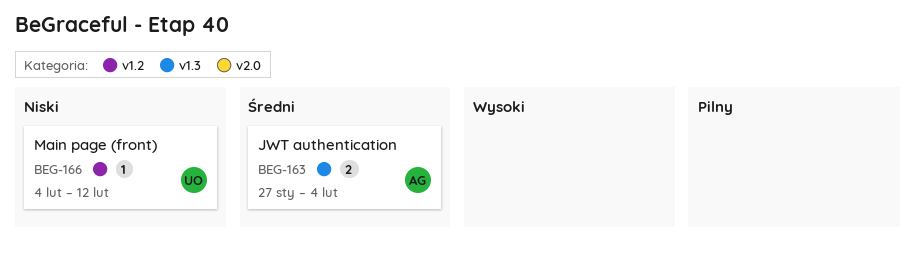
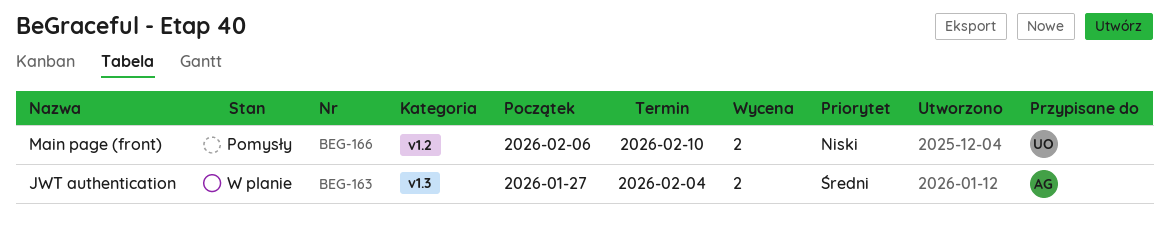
BEG-166, estimate: 1 -> 2
BEG-166, start: Feb 4 -> Feb 6
BEG-166, due: Feb 12 -> Feb 10

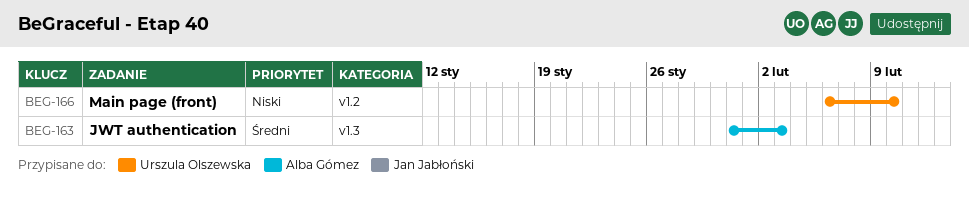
BEG-163, start: Jan 27 -> Jan 31
BEG-163, due: Feb 4 -> Feb 3

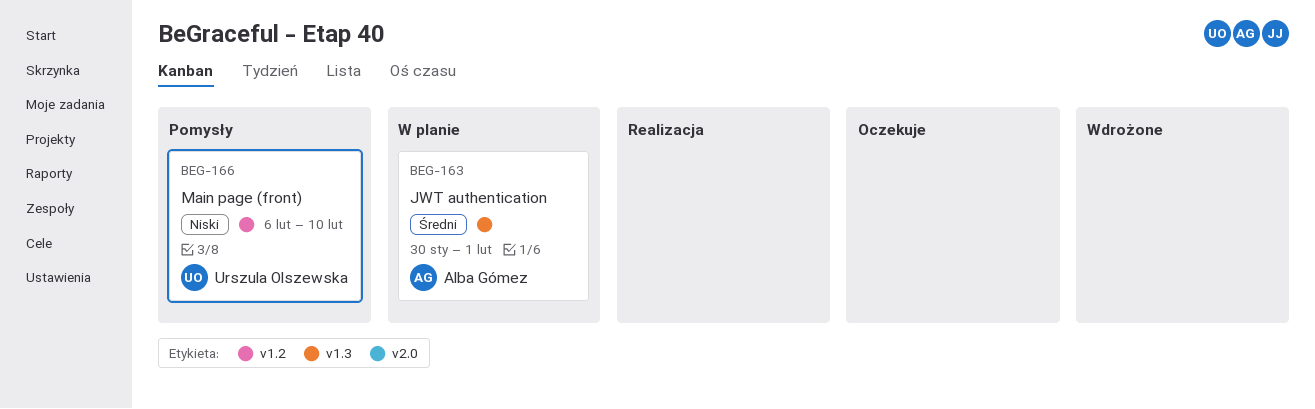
BEG-163, start: Jan 31 -> Jan 30
BEG-163, due: Feb 3 -> Feb 1

